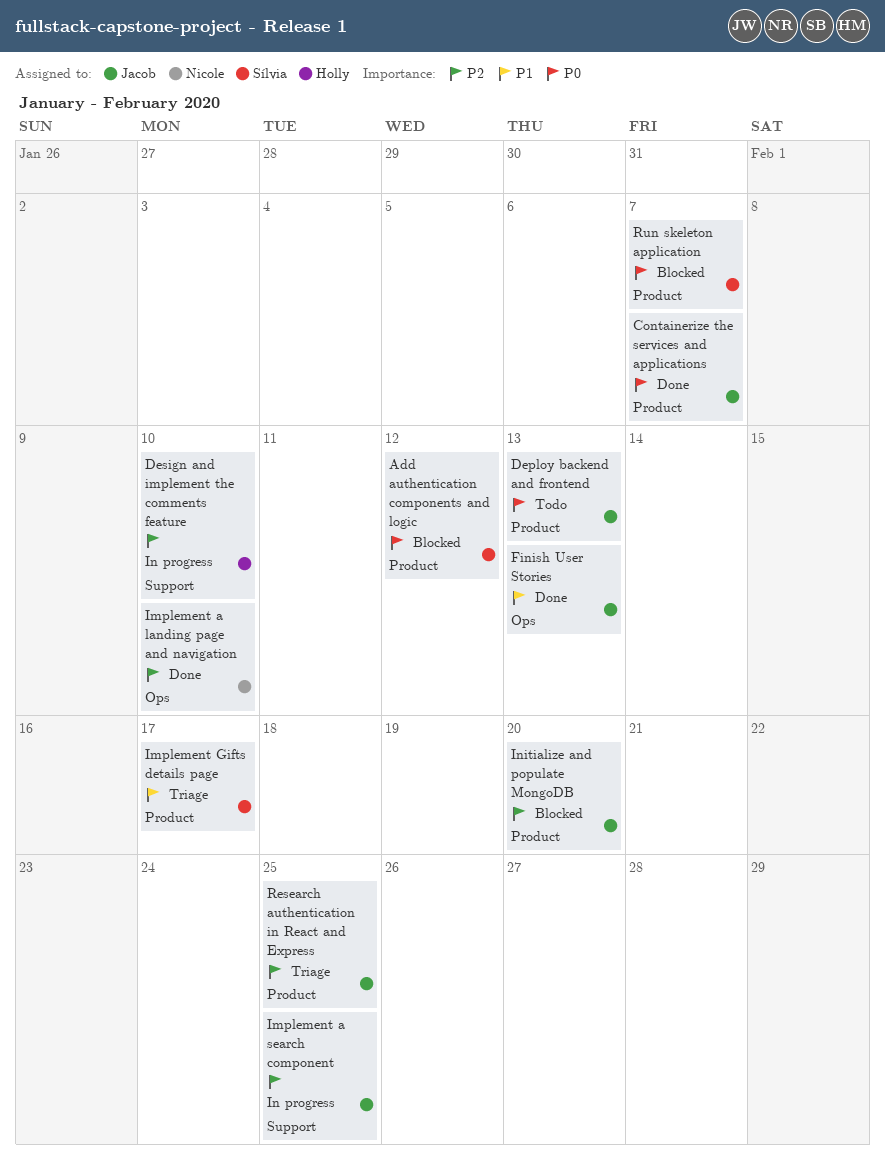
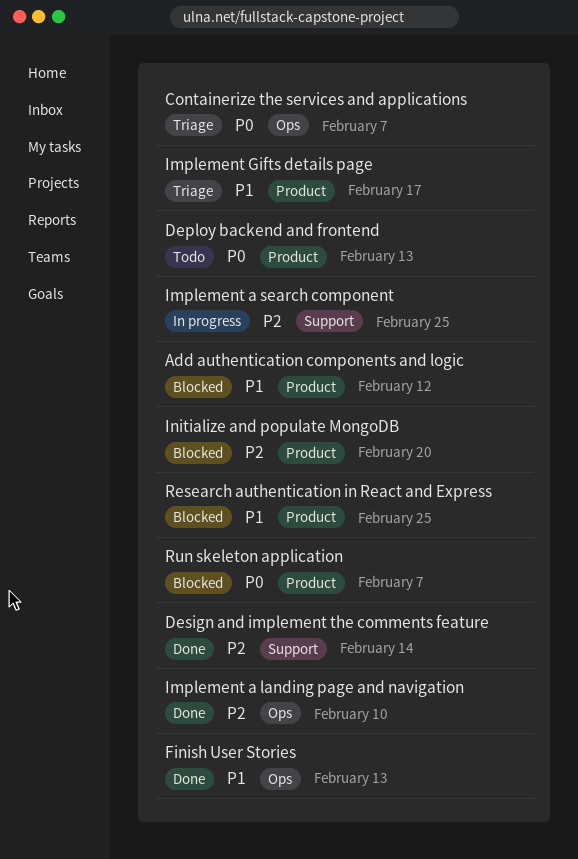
Add authentication components and logic, priority: P0 -> P1
Containerize the services and applications, status: Done -> Triage
Containerize the services and applications, label: Product -> Ops
Design and implement the comments feature, status: In progress -> Done
Design and implement the comments feature, due: Feb 10 -> Feb 14
Research authentication in React and Express, status: Triage -> Blocked
Research authentication in React and Express, priority: P2 -> P1

